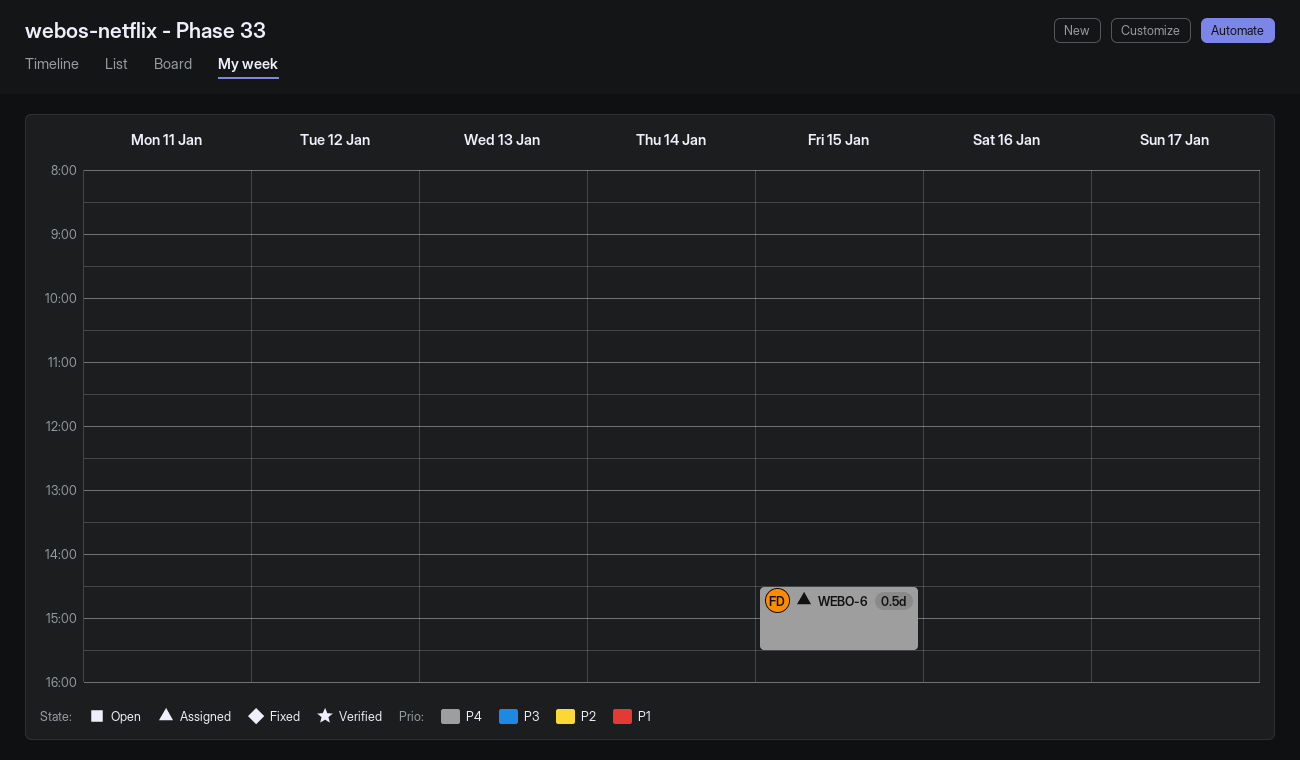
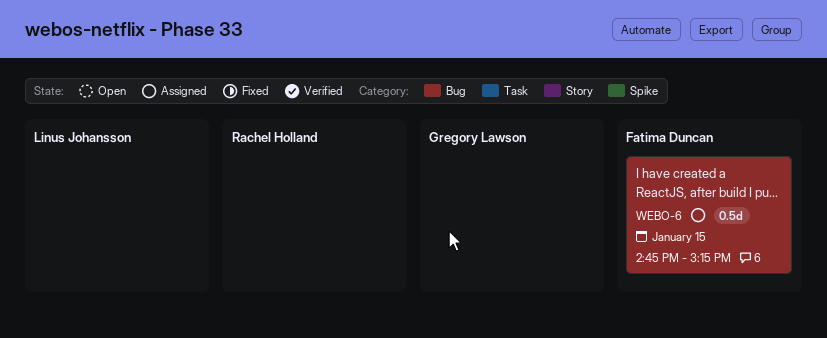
WEBO-6, begins: 14:30 -> 14:45
WEBO-6, ends: 15:30 -> 15:15

